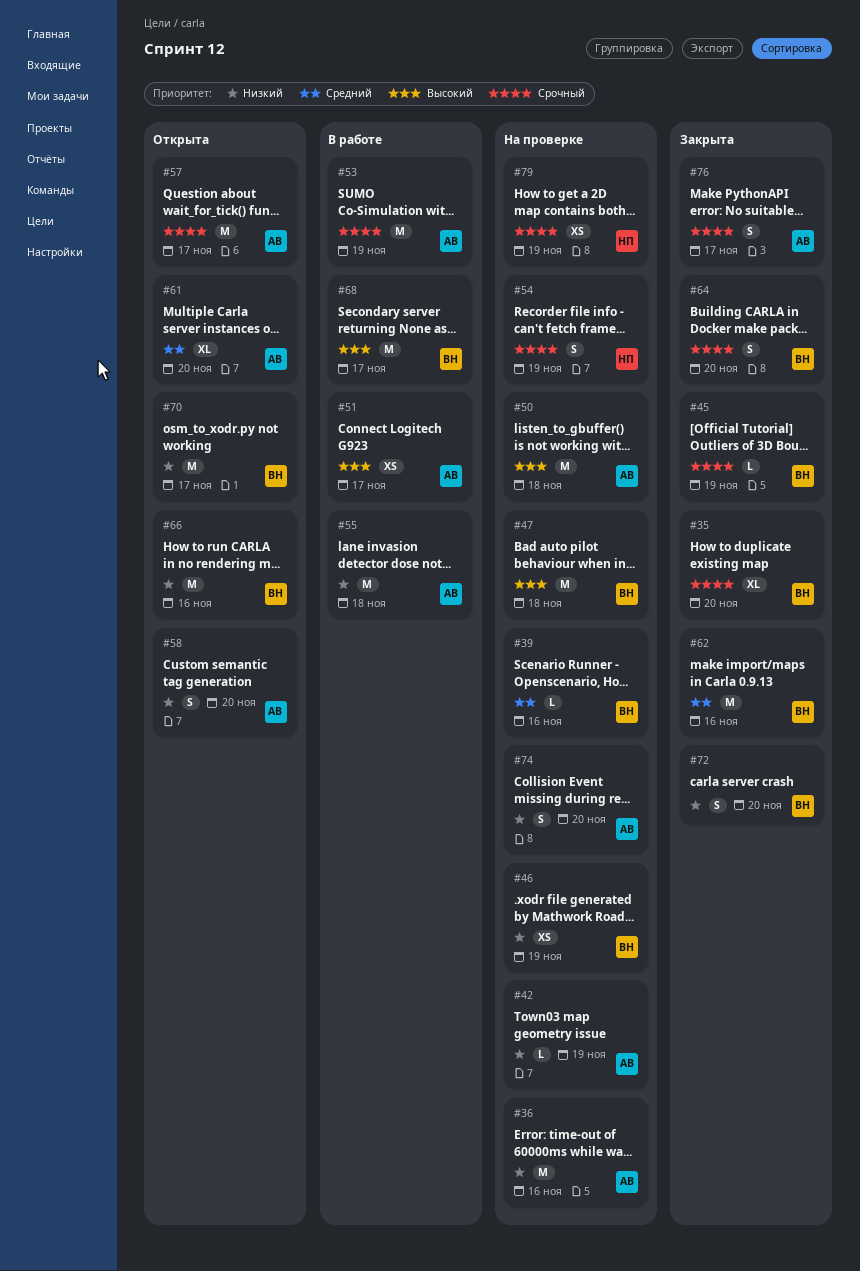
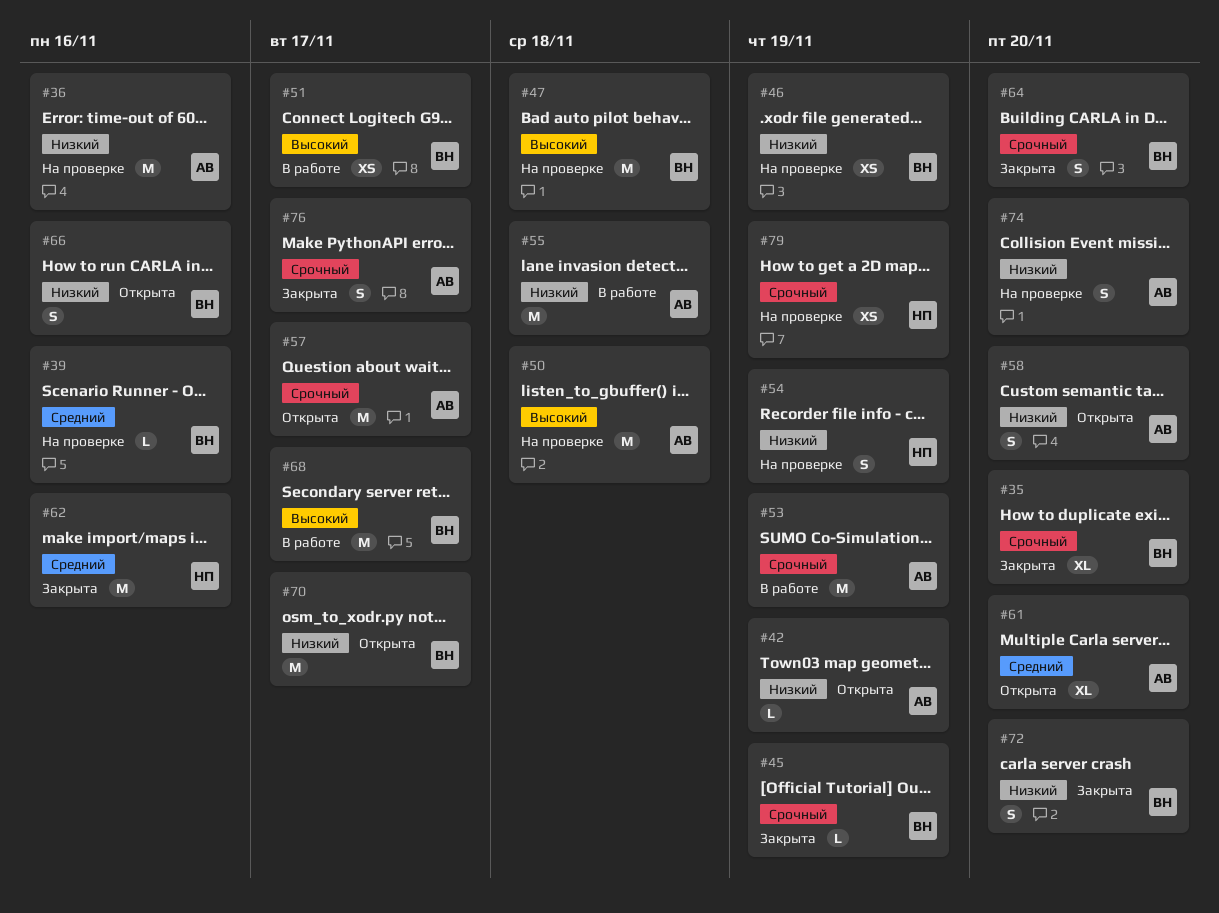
#42, status: На проверке -> Открыта
#51, owner: АВ -> ВН
#54, priority: Срочный -> Низкий
#62, owner: ВН -> НП
#66, estimate: M -> S

